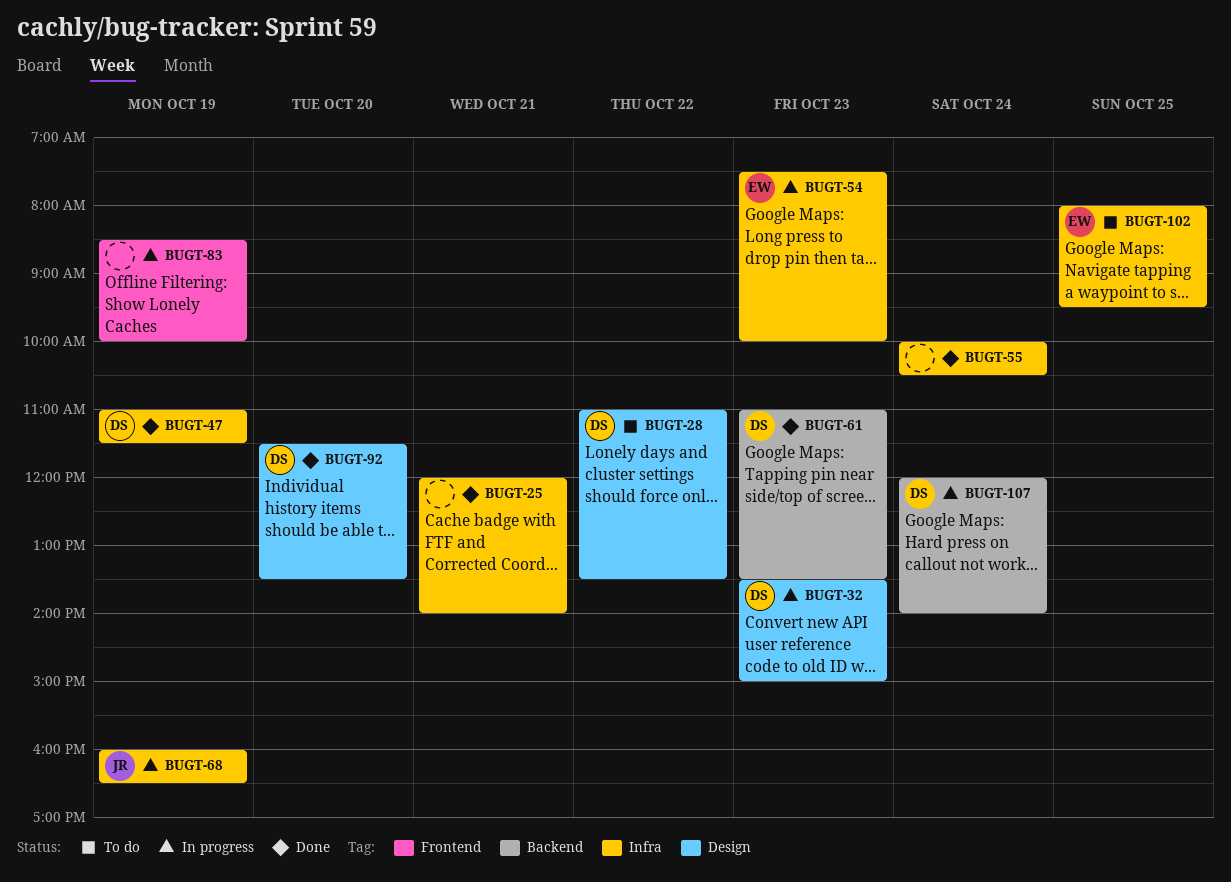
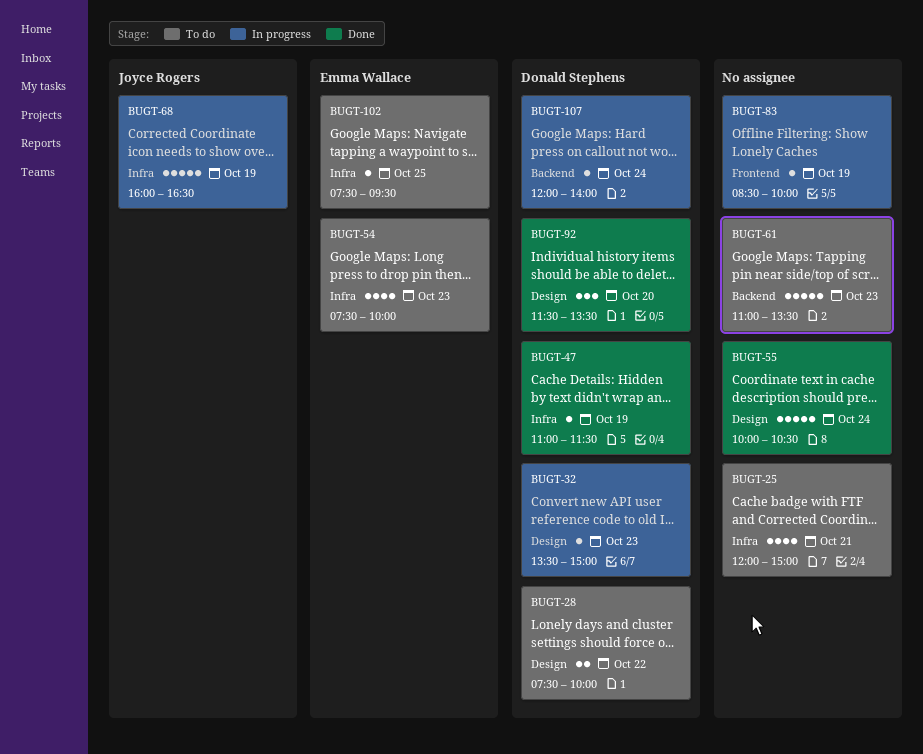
BUGT-25, status: Done -> To do
BUGT-25, ends: 14:00 -> 15:00
BUGT-28, begins: 11:00 -> 07:30
BUGT-28, ends: 13:30 -> 10:00
BUGT-54, status: In progress -> To do
BUGT-55, label: Infra -> Design
BUGT-61, status: Done -> To do
BUGT-61, owner: Donald Stephens -> none
BUGT-102, begins: 08:00 -> 07:30

